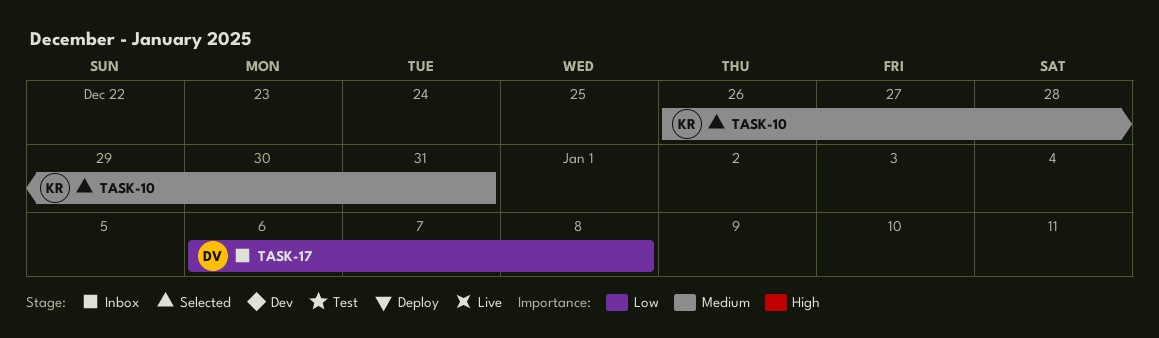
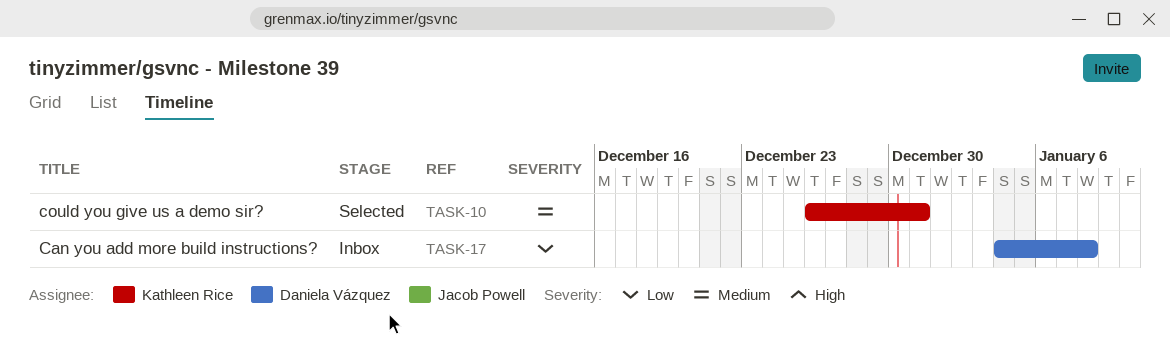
TASK-17, start: Jan 6 -> Jan 4

